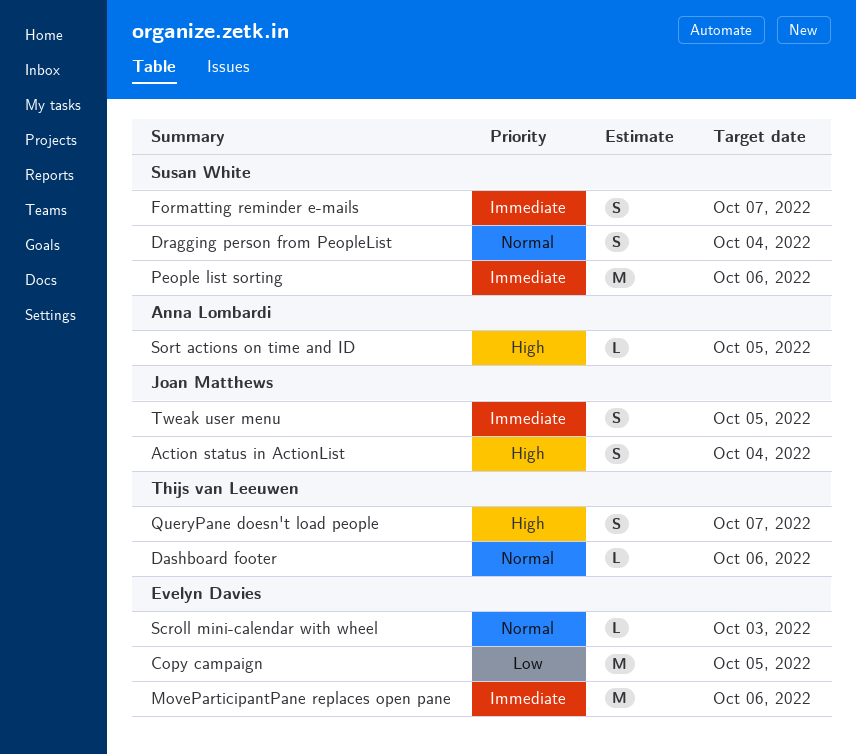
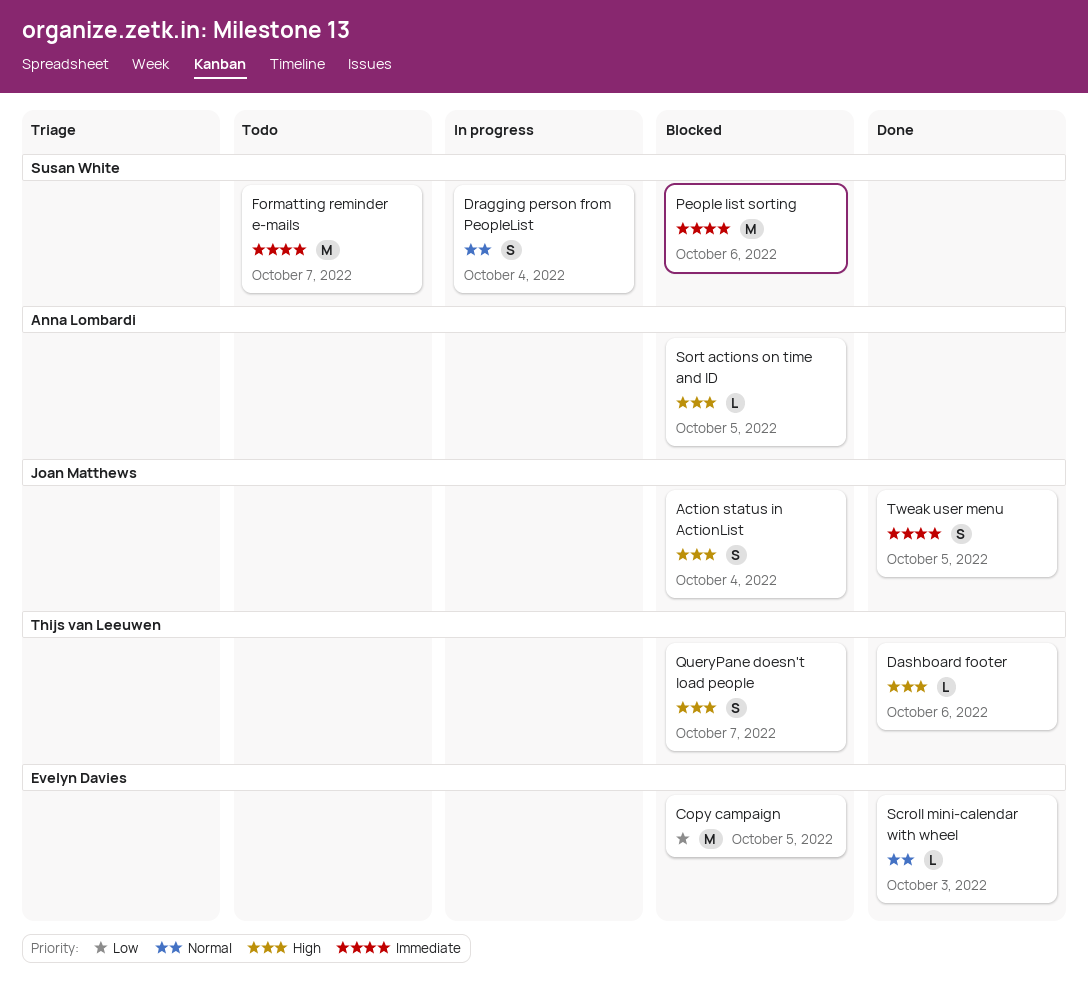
Dashboard footer, priority: Normal -> High
Formatting reminder e-mails, estimate: S -> M
MoveParticipantPane replaces open pane: present -> none

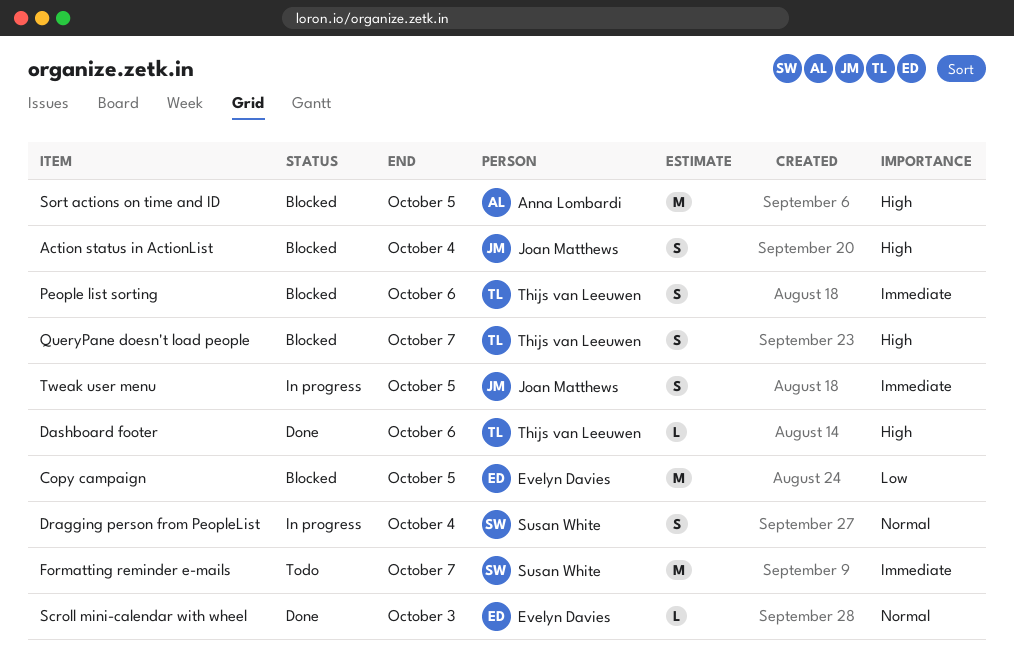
People list sorting, owner: Susan White -> Thijs van Leeuwen
People list sorting, estimate: M -> S
Sort actions on time and ID, estimate: L -> M
Tweak user menu, status: Done -> In progress

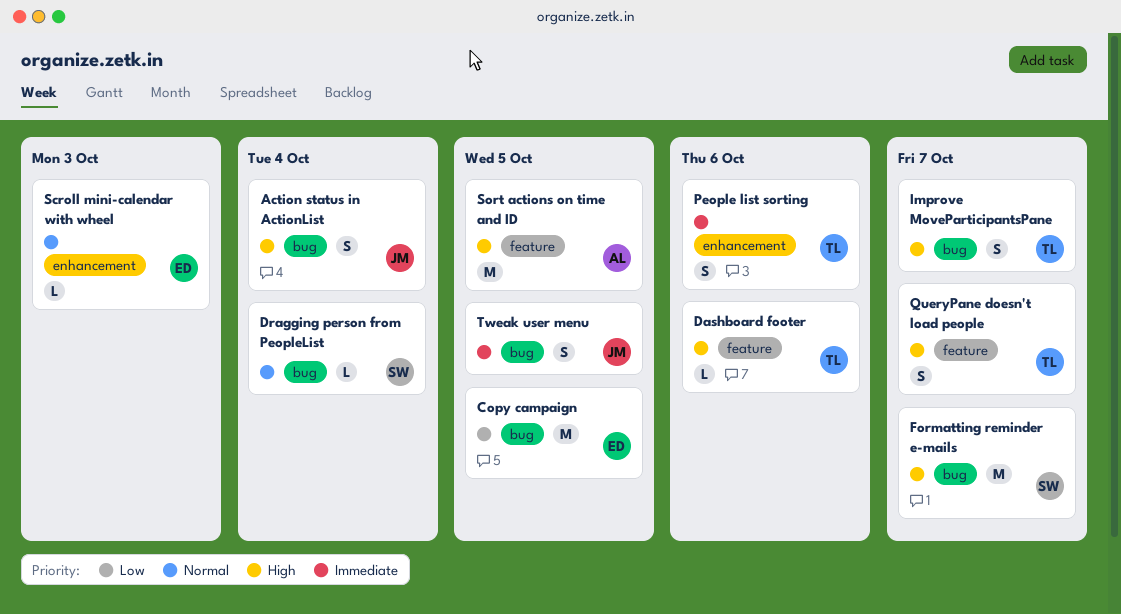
Dragging person from PeopleList, estimate: S -> L
Formatting reminder e-mails, priority: Immediate -> High
Improve MoveParticipantsPane: none -> present

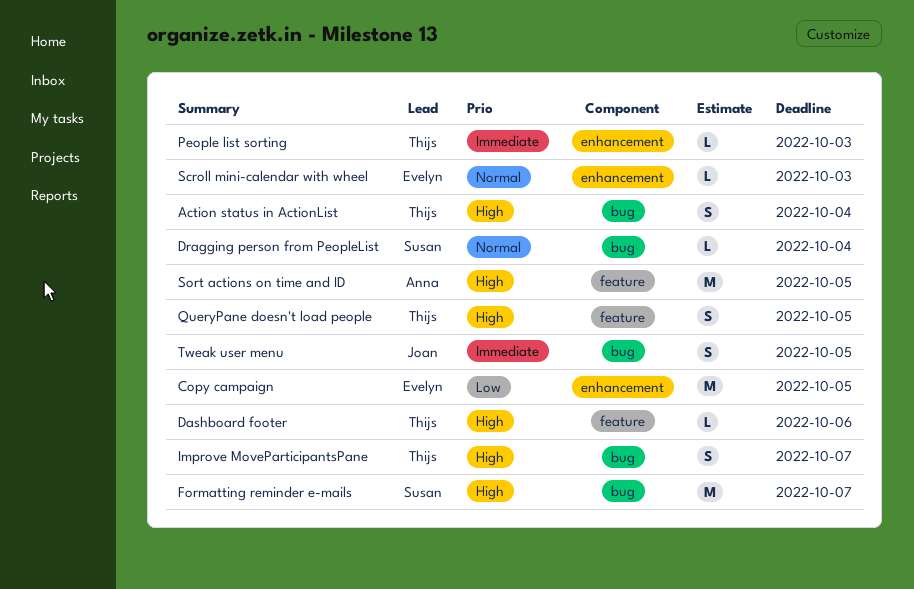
Action status in ActionList, owner: Joan -> Thijs
Copy campaign, label: bug -> enhancement
People list sorting, estimate: S -> L
People list sorting, due: Oct 6 -> Oct 3
QueryPane doesn't load people, due: Oct 7 -> Oct 5

